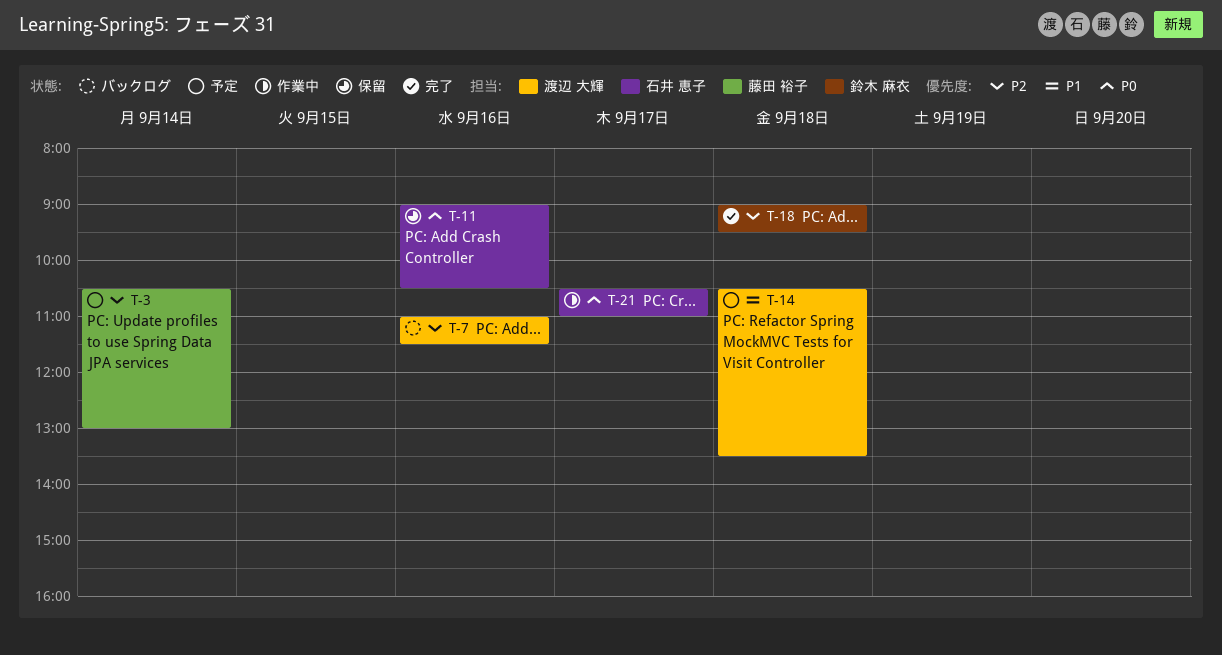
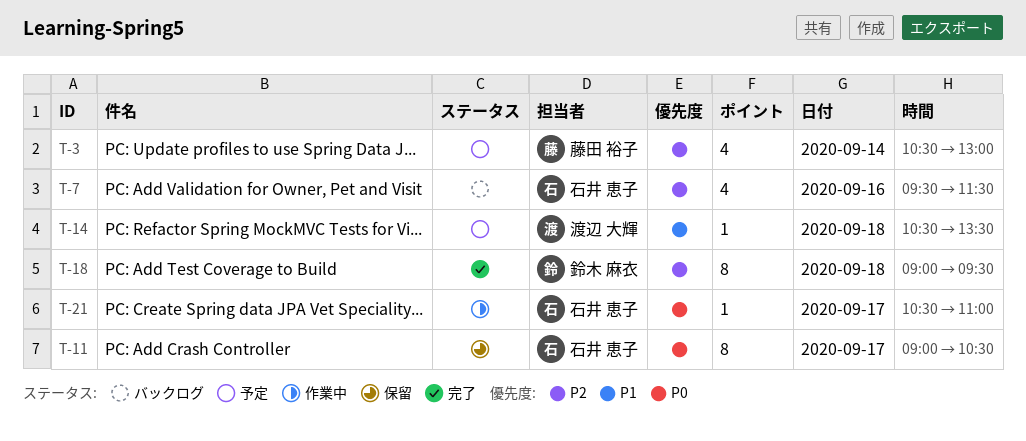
T-7, owner: 渡辺 大輝 -> 石井 恵子
T-7, begins: 11:00 -> 09:30
T-11, day: Sep 16 -> Sep 17

